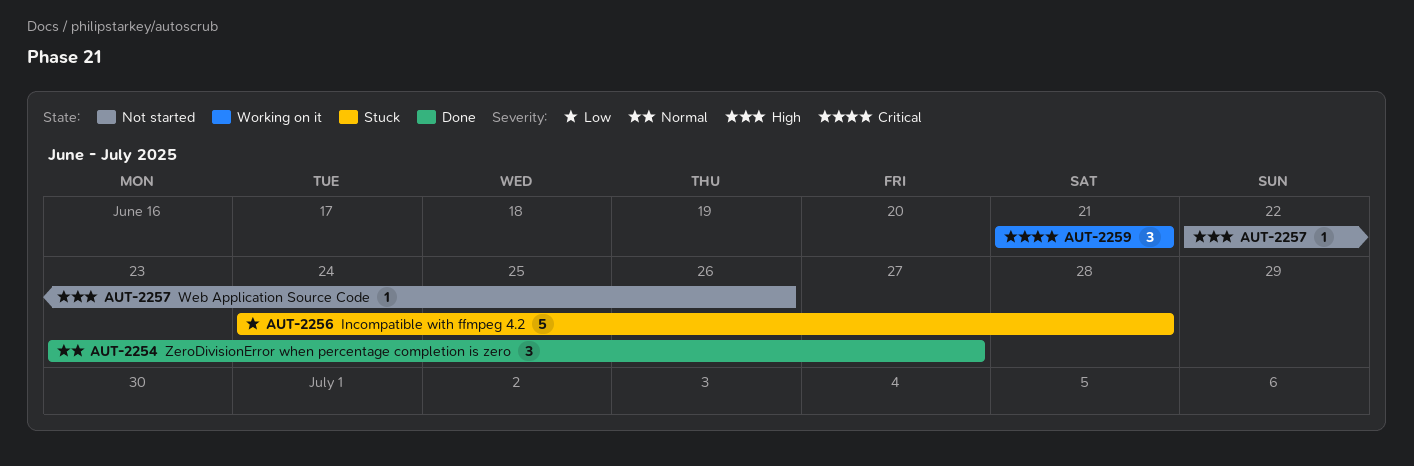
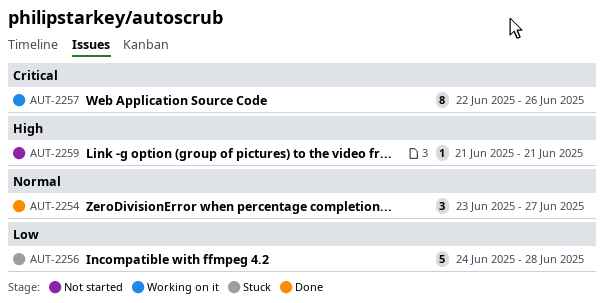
AUT-2257, status: Not started -> Working on it
AUT-2257, priority: High -> Critical
AUT-2257, estimate: 1 -> 8
AUT-2259, status: Working on it -> Not started
AUT-2259, priority: Critical -> High
AUT-2259, estimate: 3 -> 1

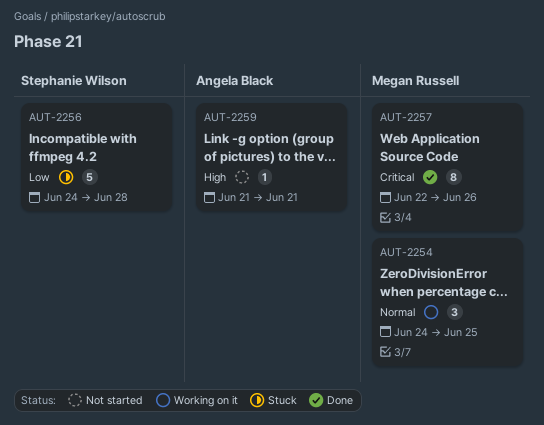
AUT-2254, status: Done -> Working on it
AUT-2254, start: Jun 23 -> Jun 24
AUT-2254, due: Jun 27 -> Jun 25
AUT-2257, status: Working on it -> Done

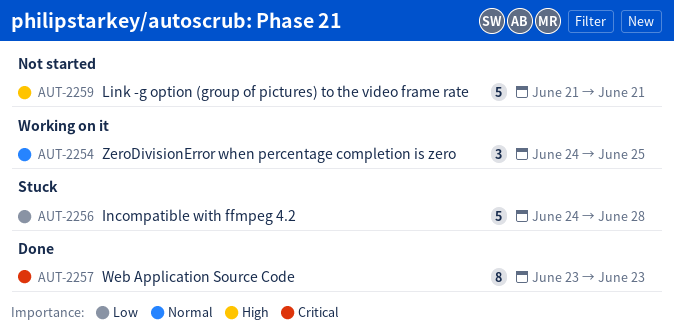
AUT-2257, start: Jun 22 -> Jun 23
AUT-2257, due: Jun 26 -> Jun 23
AUT-2259, estimate: 1 -> 5

